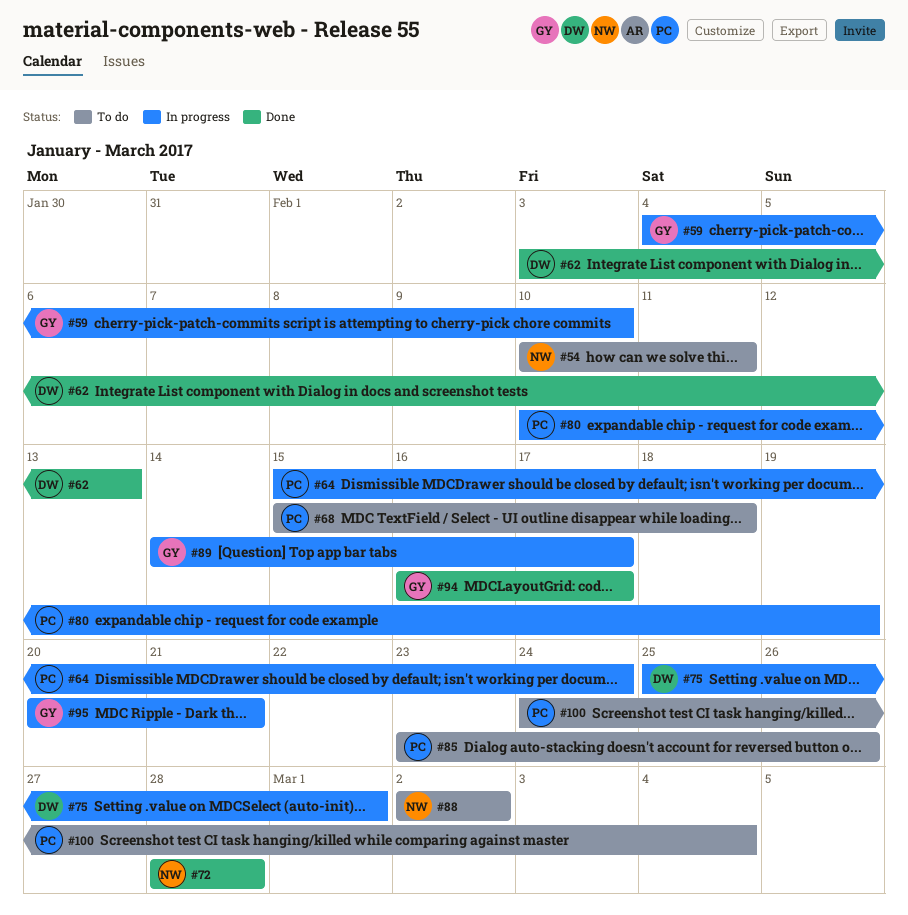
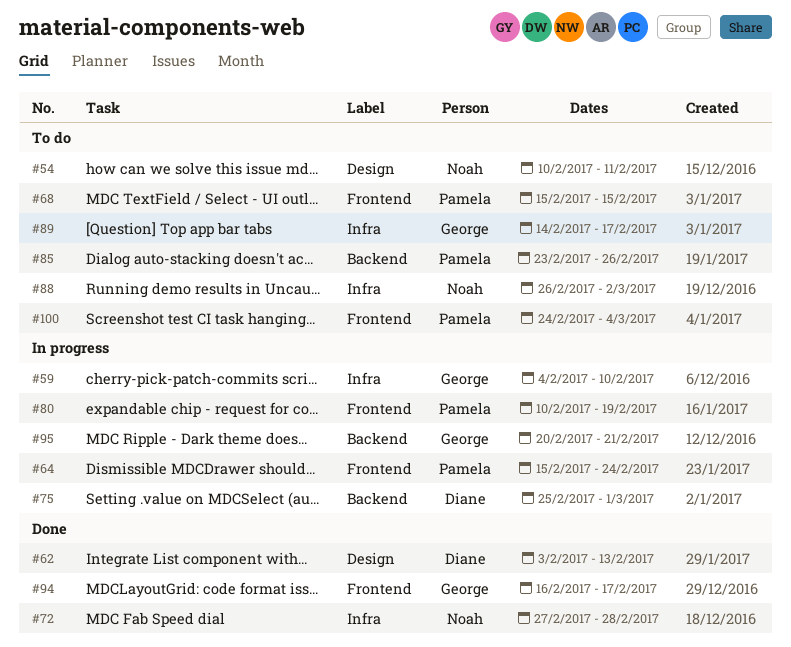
#68, due: Feb 18 -> Feb 15
#72, start: Feb 28 -> Feb 27
#88, start: Mar 2 -> Feb 26
#89, status: In progress -> To do

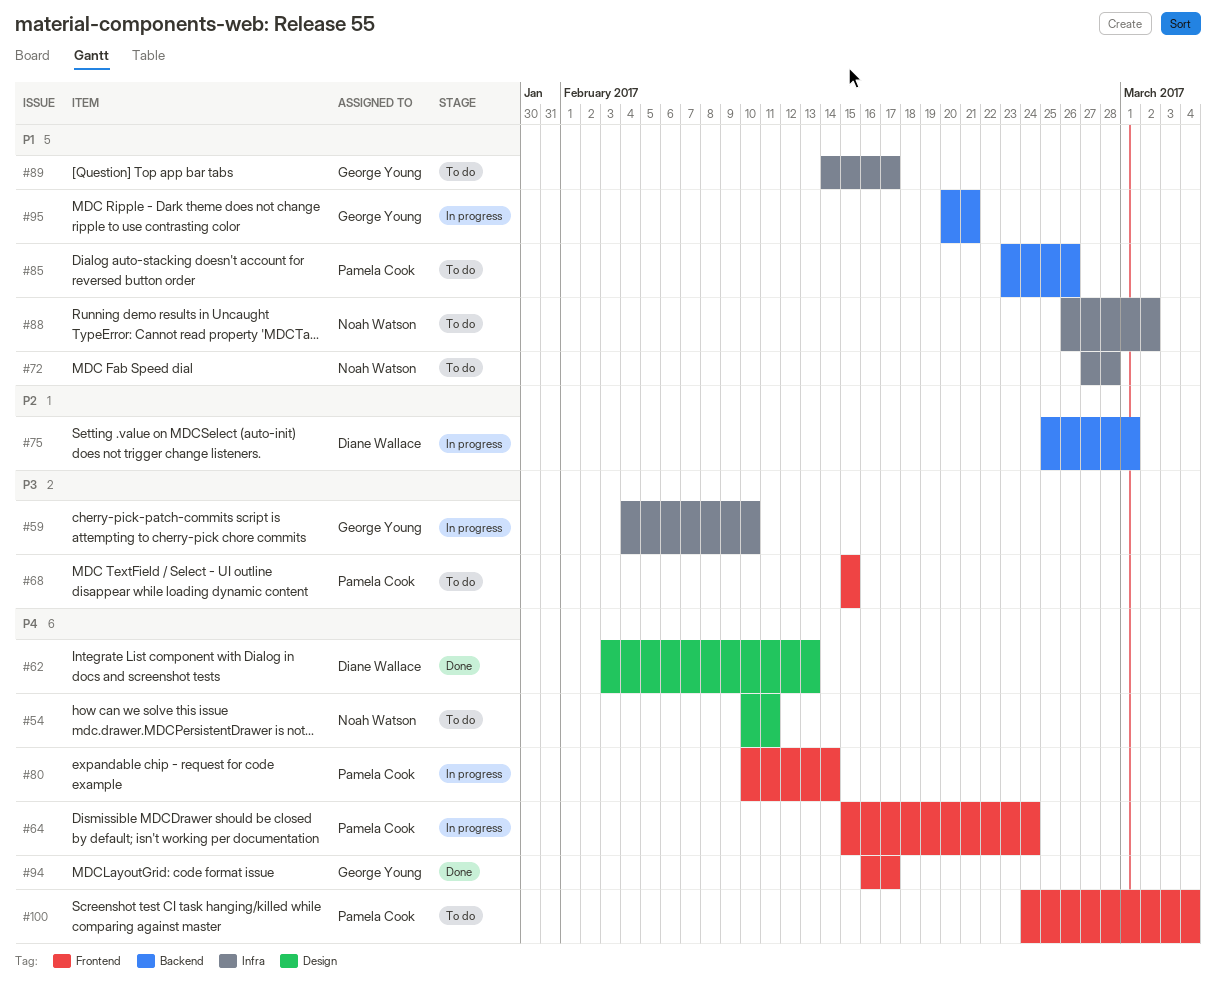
#72, status: Done -> To do
#80, due: Feb 19 -> Feb 14

